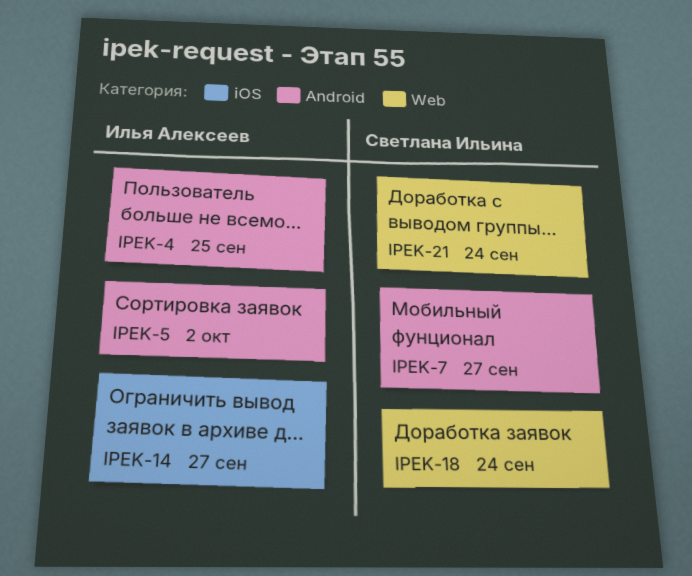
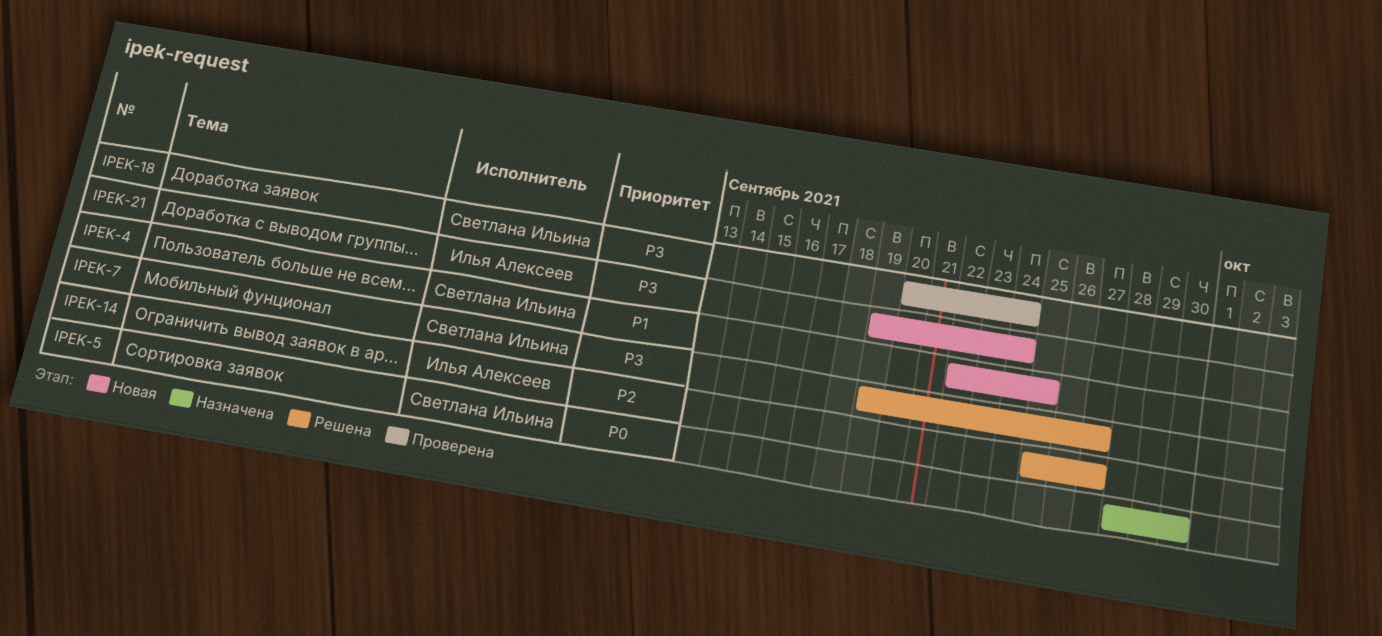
IPEK-4, owner: Илья Алексеев -> Светлана Ильина
IPEK-5, owner: Илья Алексеев -> Светлана Ильина
IPEK-5, due: Oct 2 -> Sep 30
IPEK-21, owner: Светлана Ильина -> Илья Алексеев

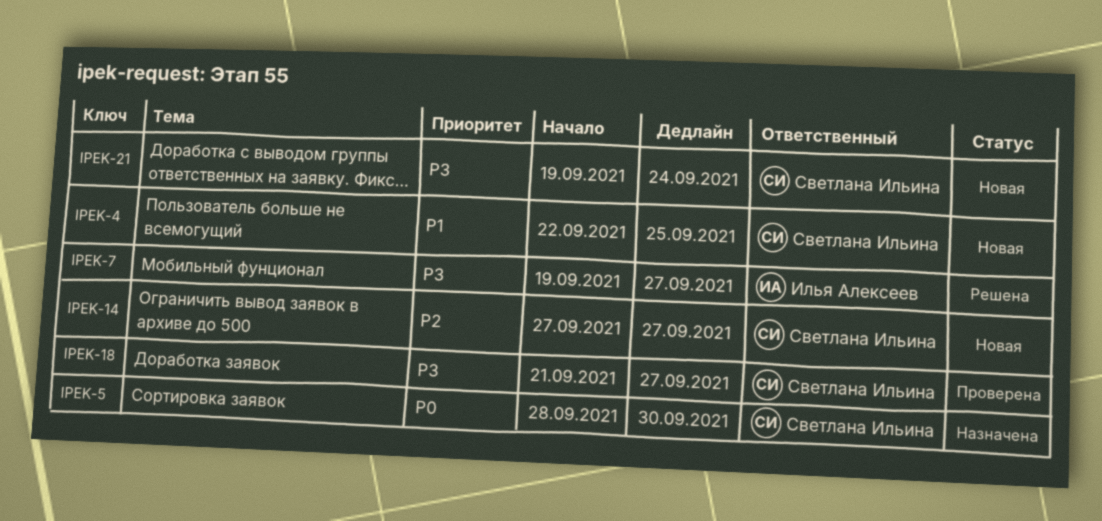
IPEK-7, owner: Светлана Ильина -> Илья Алексеев
IPEK-14, status: Решена -> Новая
IPEK-14, owner: Илья Алексеев -> Светлана Ильина
IPEK-14, start: Sep 25 -> Sep 27
IPEK-18, start: Sep 20 -> Sep 21
IPEK-18, due: Sep 24 -> Sep 27
IPEK-21, owner: Илья Алексеев -> Светлана Ильина

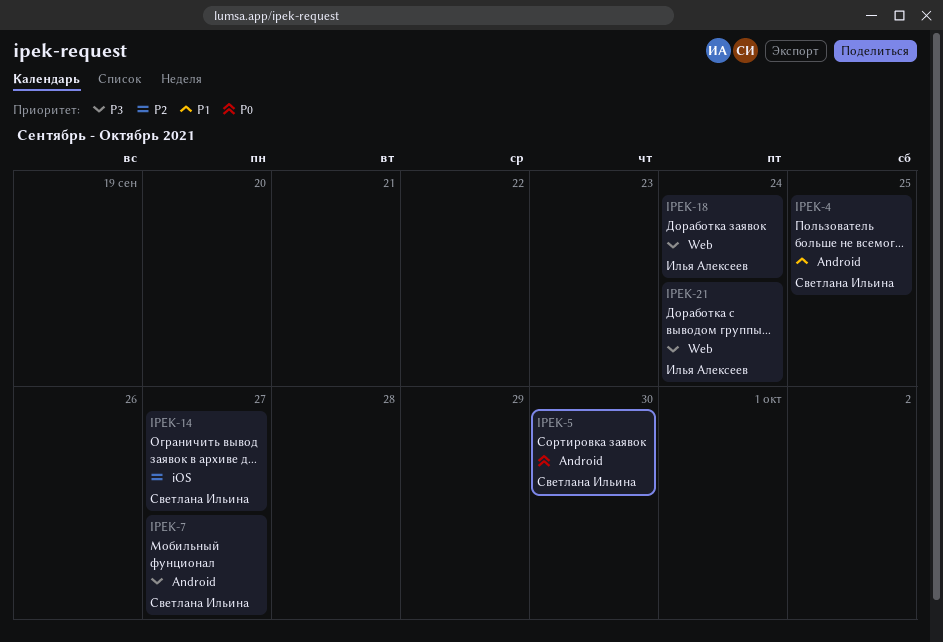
IPEK-7, owner: Илья Алексеев -> Светлана Ильина
IPEK-18, owner: Светлана Ильина -> Илья Алексеев
IPEK-18, due: Sep 27 -> Sep 24
IPEK-21, owner: Светлана Ильина -> Илья Алексеев

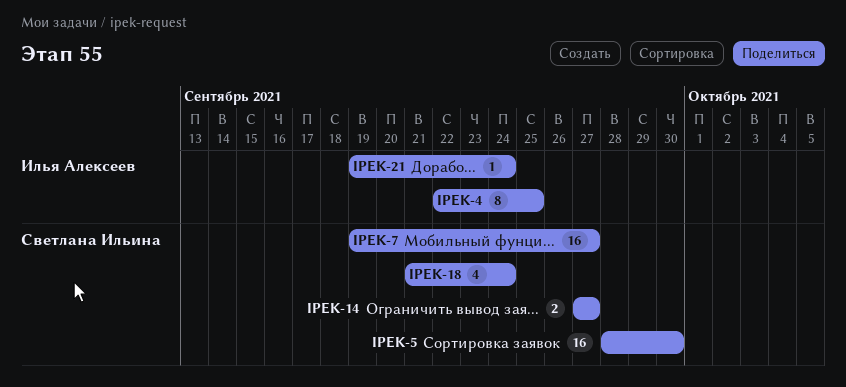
IPEK-4, owner: Светлана Ильина -> Илья Алексеев
IPEK-18, owner: Илья Алексеев -> Светлана Ильина

